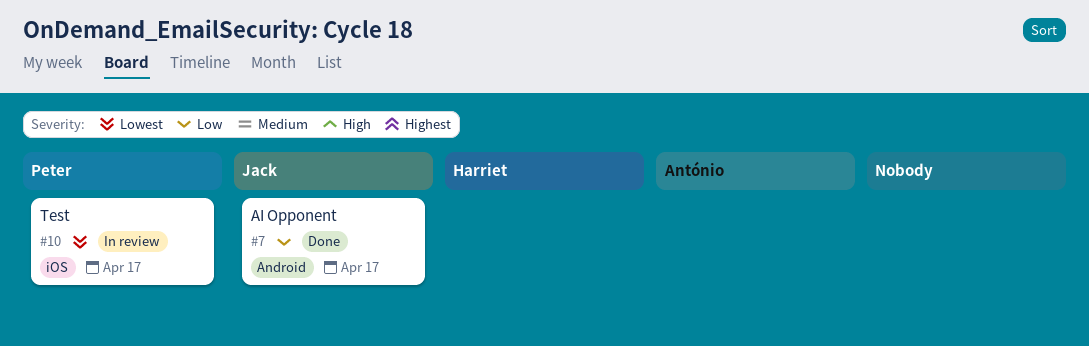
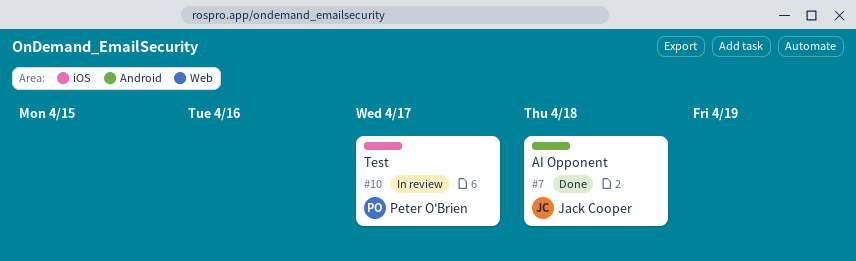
#7, due: Apr 17 -> Apr 18

